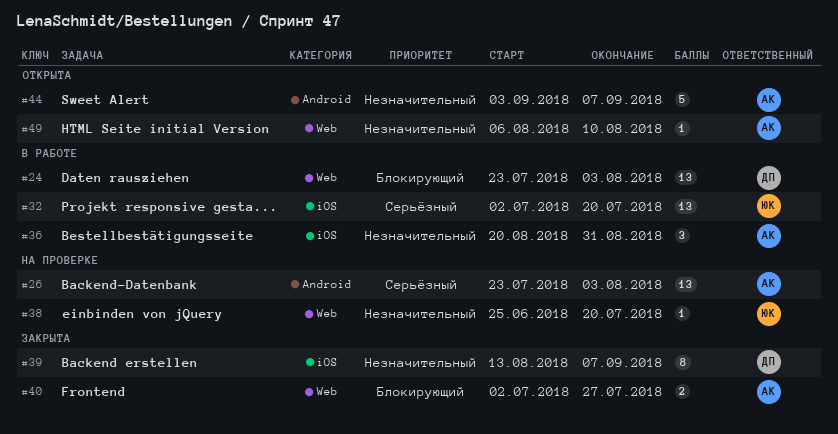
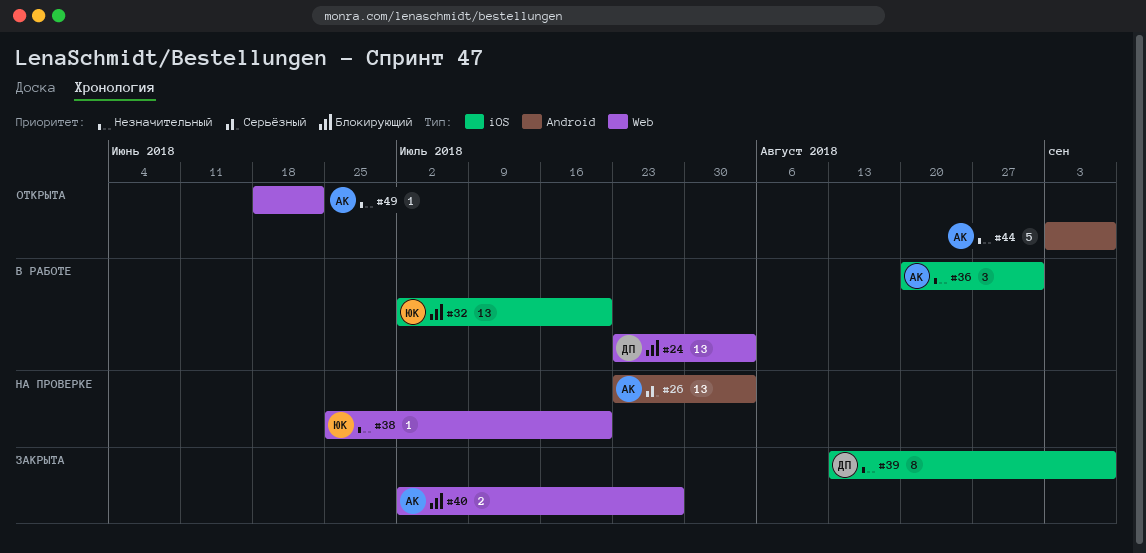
#32, priority: Серьёзный -> Блокирующий
#49, start: Aug 6 -> Jun 18
#49, due: Aug 10 -> Jun 22

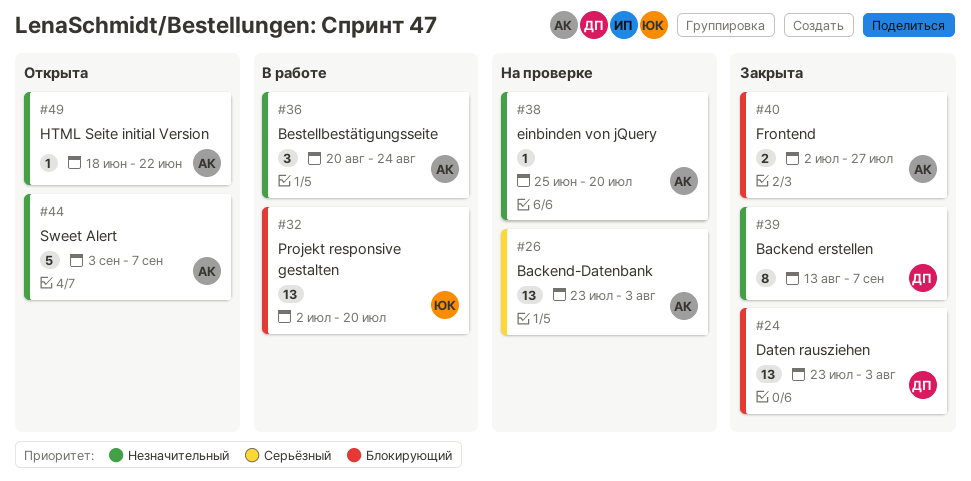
#24, status: В работе -> Закрыта
#36, due: Aug 31 -> Aug 24
#38, owner: ЮК -> АК

